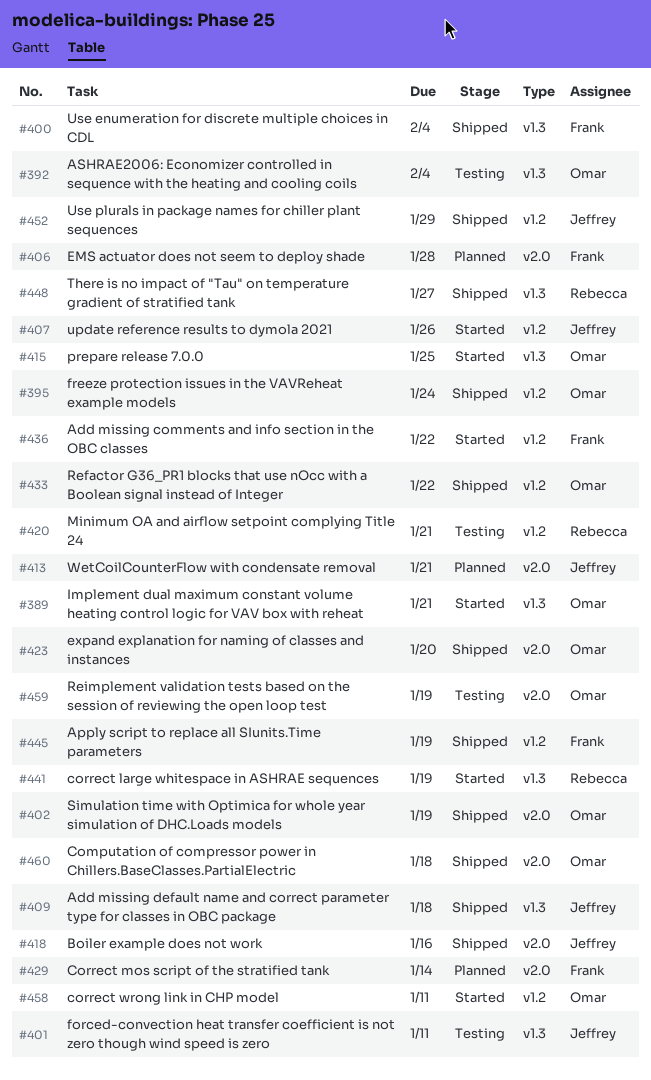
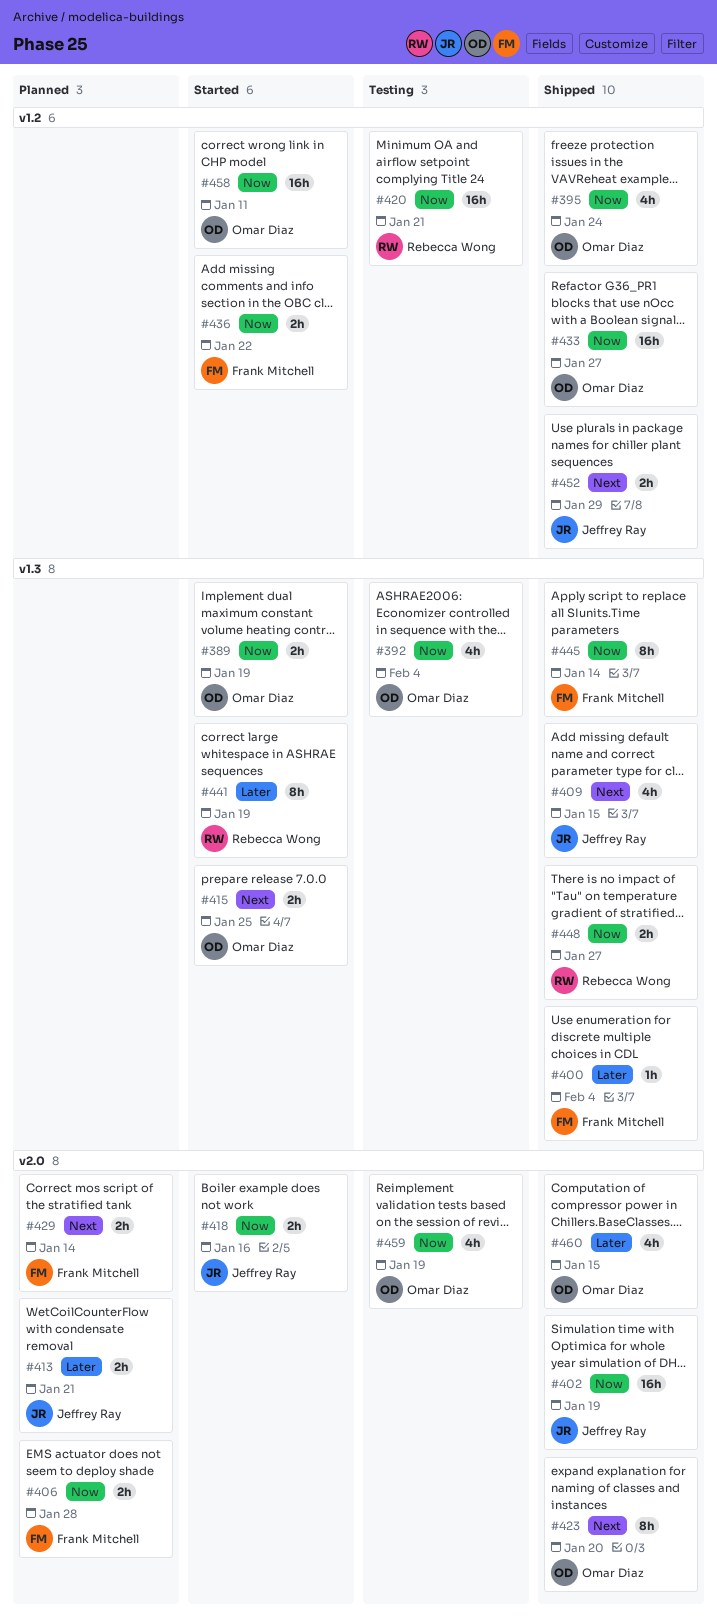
#389, due: Jan 21 -> Jan 19
#401: present -> none
#402, owner: Omar Diaz -> Jeffrey Ray
#407: present -> none
#409, due: Jan 18 -> Jan 15
#418, status: Shipped -> Started
#433, due: Jan 22 -> Jan 27
#445, label: v1.2 -> v1.3
#445, due: Jan 19 -> Jan 14
#460, due: Jan 18 -> Jan 15

